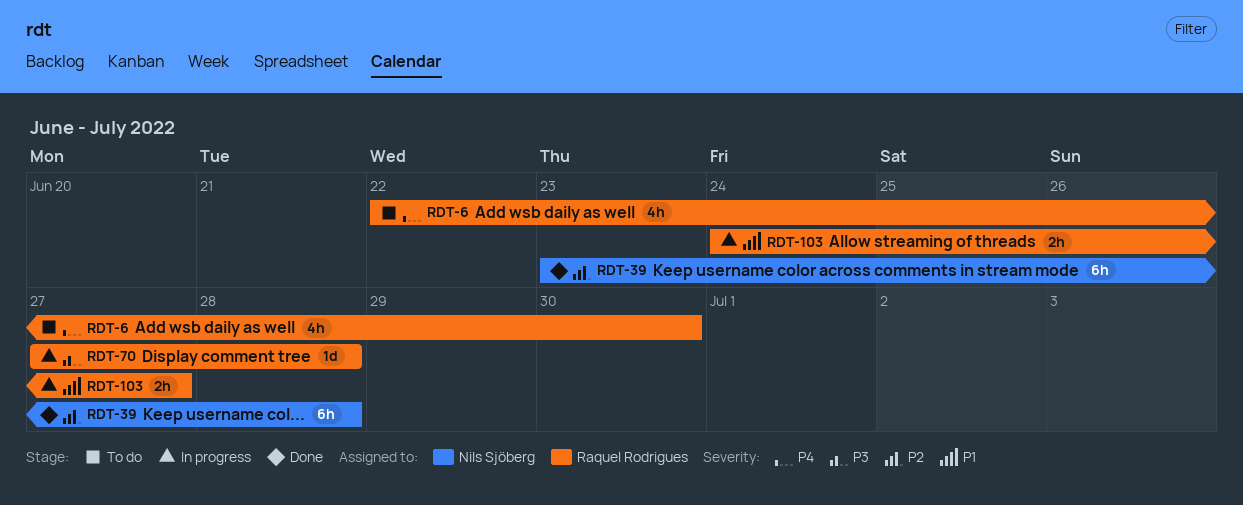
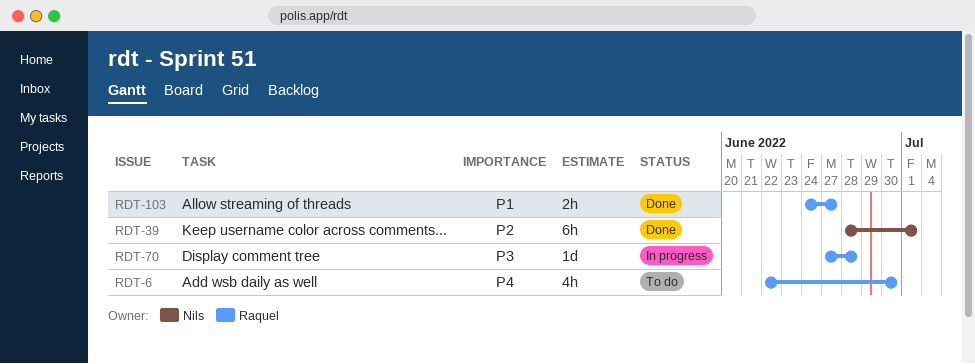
RDT-39, start: Jun 23 -> Jun 28
RDT-39, due: Jun 28 -> Jul 1
RDT-103, status: In progress -> Done

